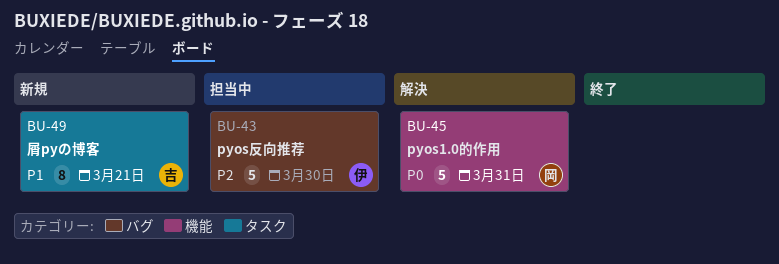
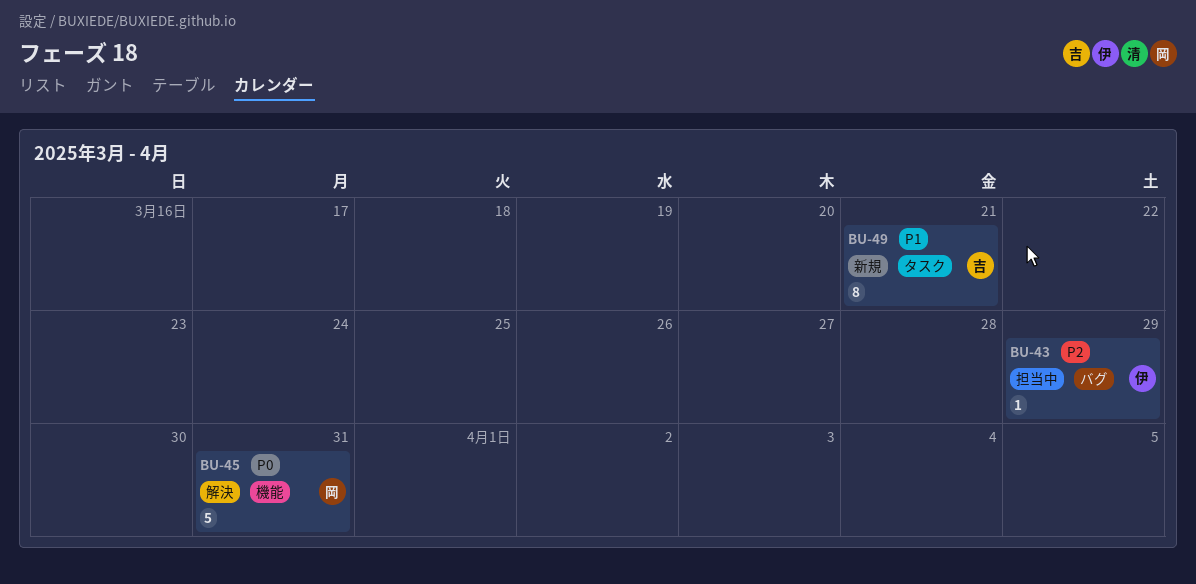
BU-43, estimate: 5 -> 1
BU-43, due: Mar 30 -> Mar 29

